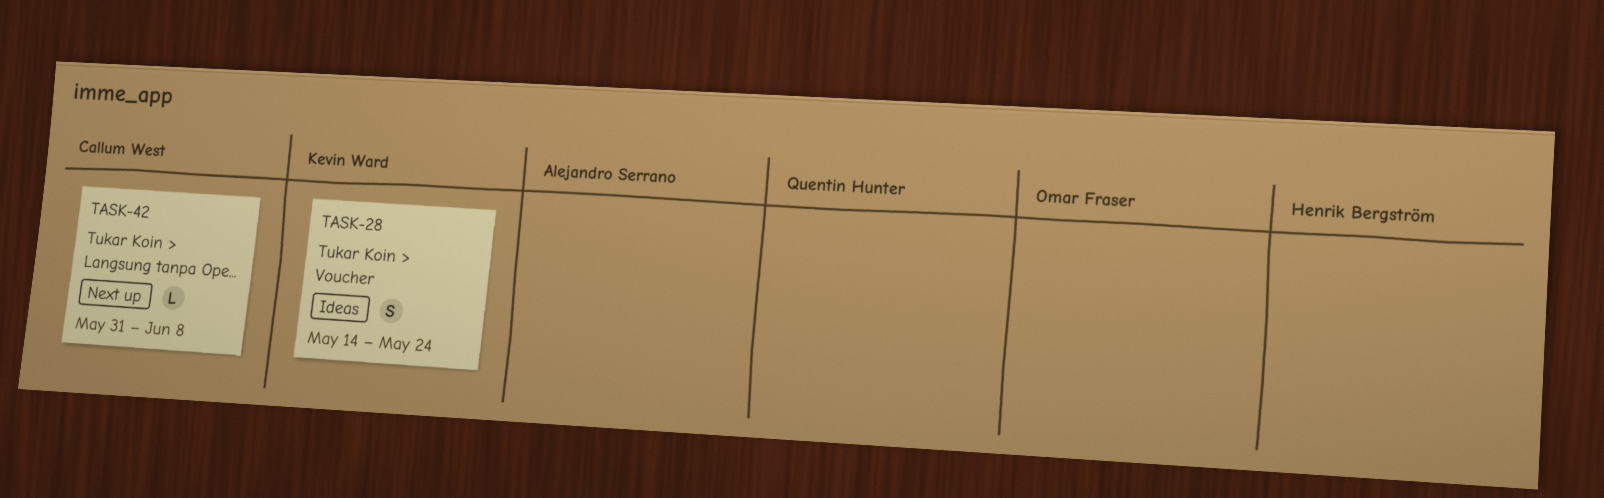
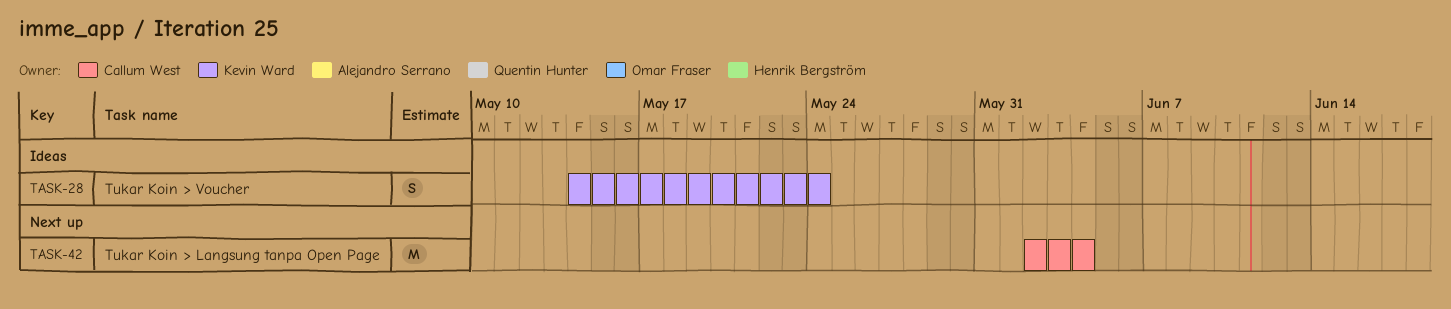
TASK-42, estimate: L -> M
TASK-42, start: May 31 -> Jun 2
TASK-42, due: Jun 8 -> Jun 4

